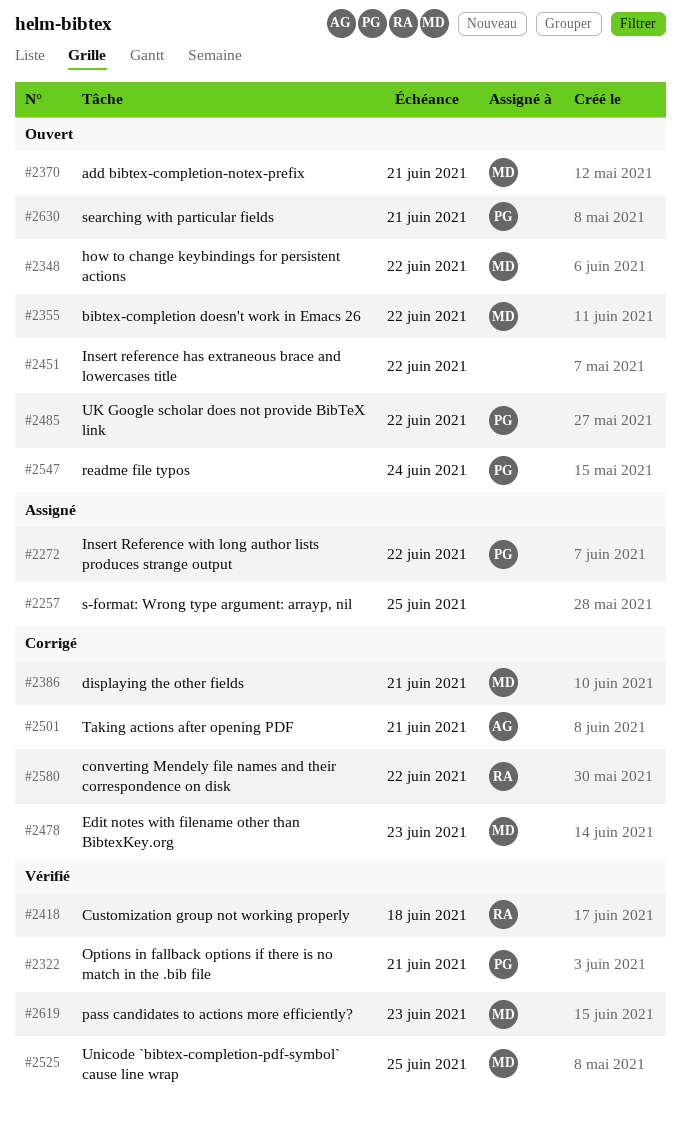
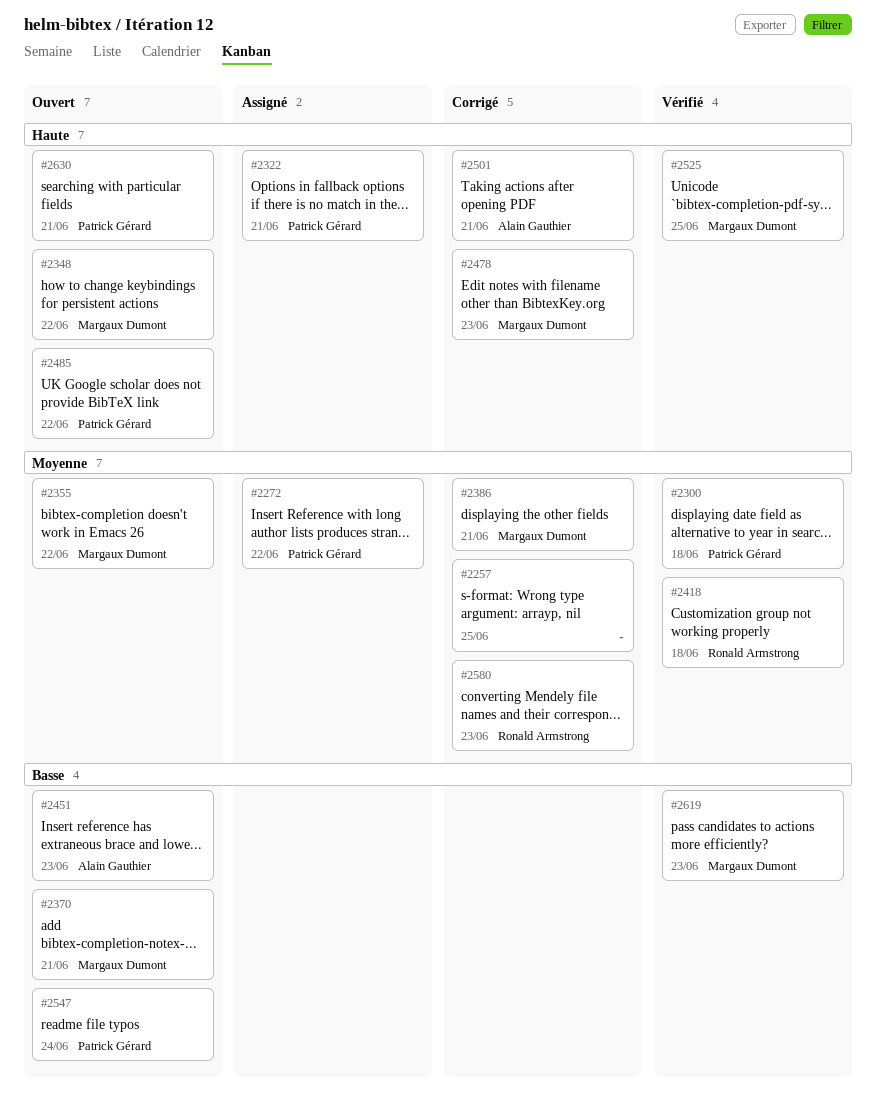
#2257, status: Assigné -> Corrigé
#2300: none -> present
#2322, status: Vérifié -> Assigné
#2451, owner: none -> Alain Gauthier
#2451, due: Jun 22 -> Jun 23
#2580, due: Jun 22 -> Jun 23

